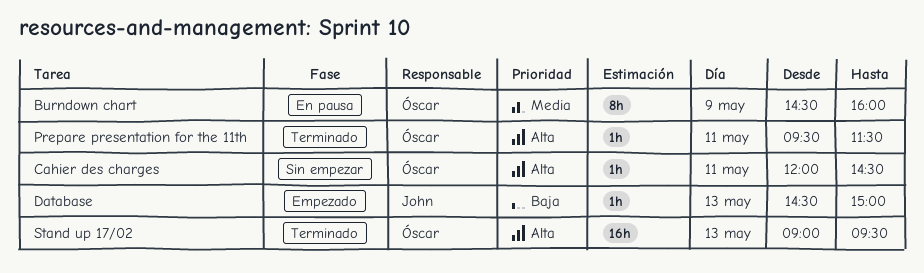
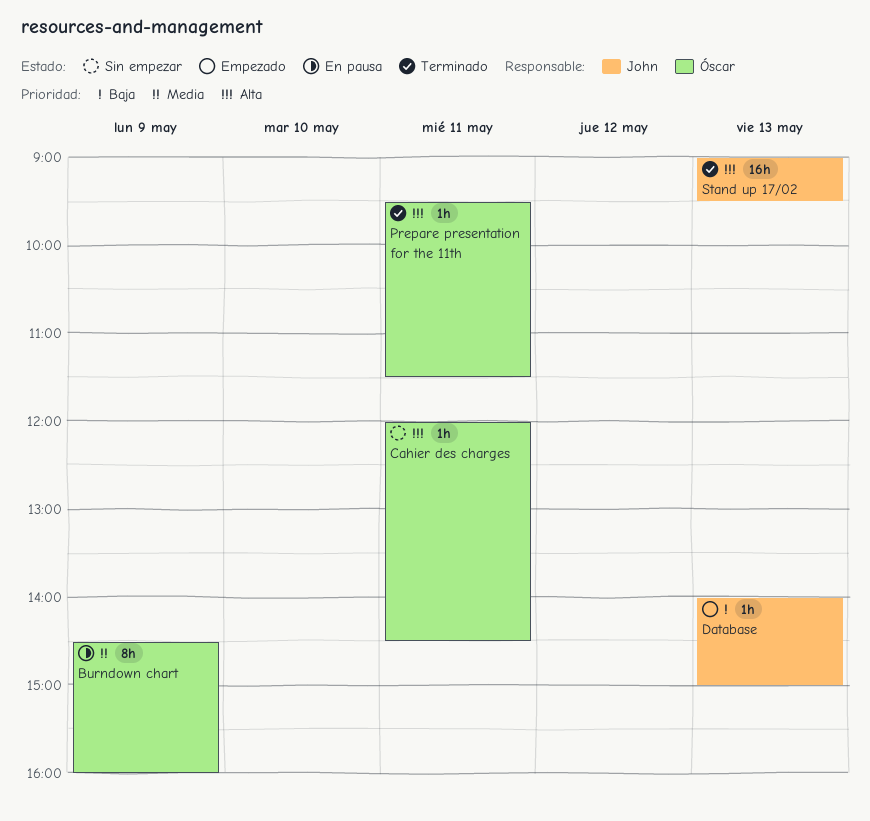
Database, begins: 14:30 -> 14:00
Stand up 17/02, owner: Óscar -> John

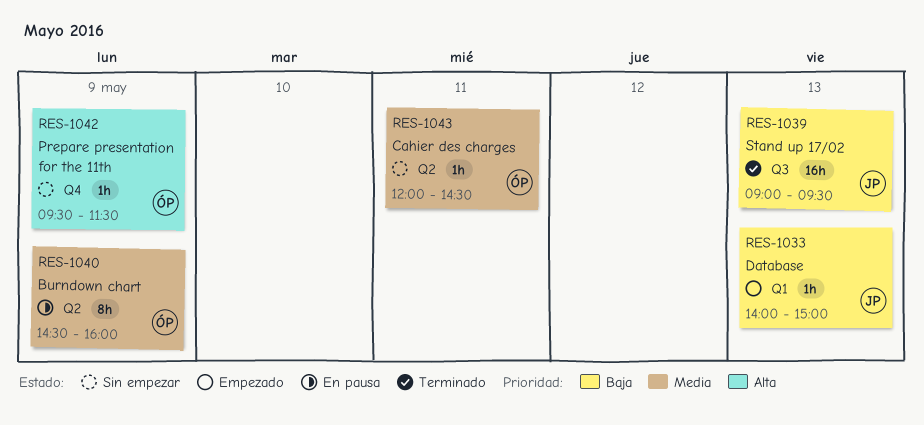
Cahier des charges, priority: Alta -> Media
Prepare presentation for the 11th, status: Terminado -> Sin empezar
Prepare presentation for the 11th, day: May 11 -> May 9
Stand up 17/02, priority: Alta -> Baja

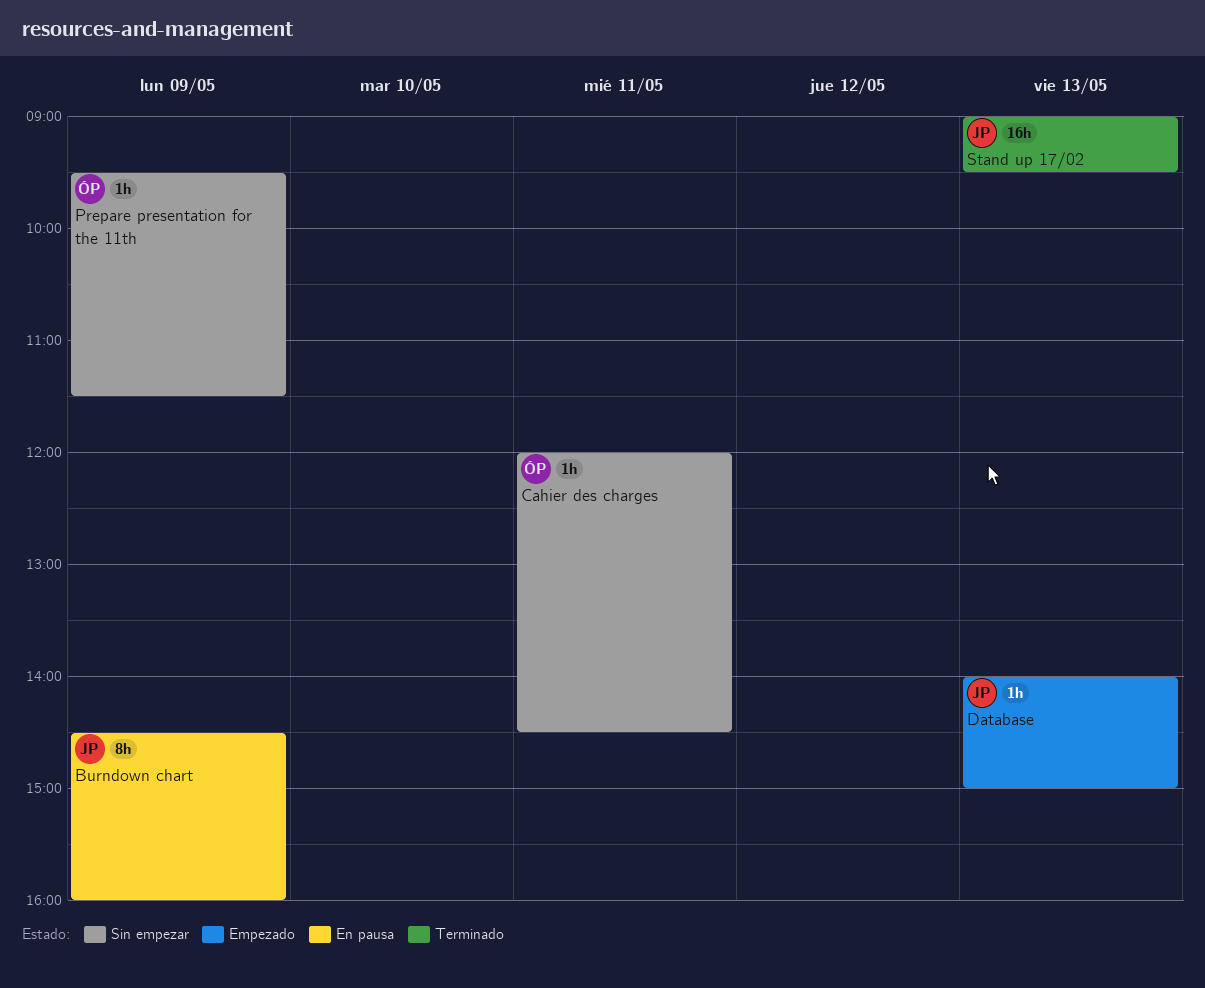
Burndown chart, owner: ÓP -> JP

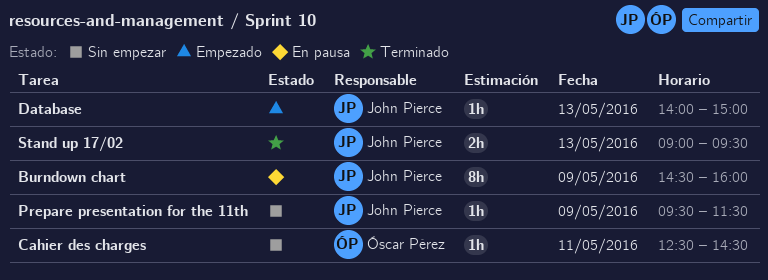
Cahier des charges, begins: 12:00 -> 12:30
Prepare presentation for the 11th, owner: Óscar Pérez -> John Pierce
Stand up 17/02, estimate: 16h -> 2h

